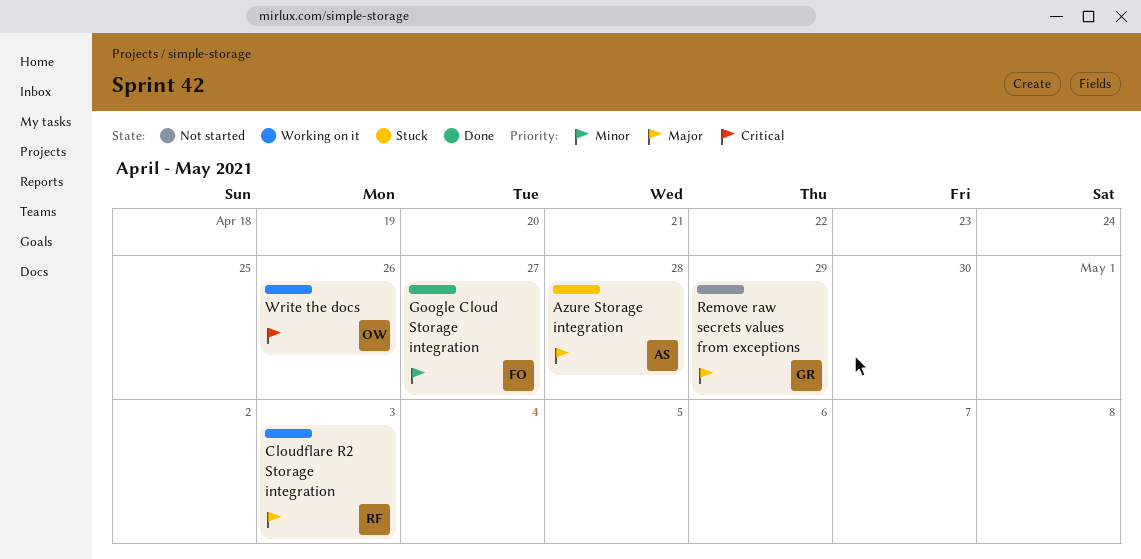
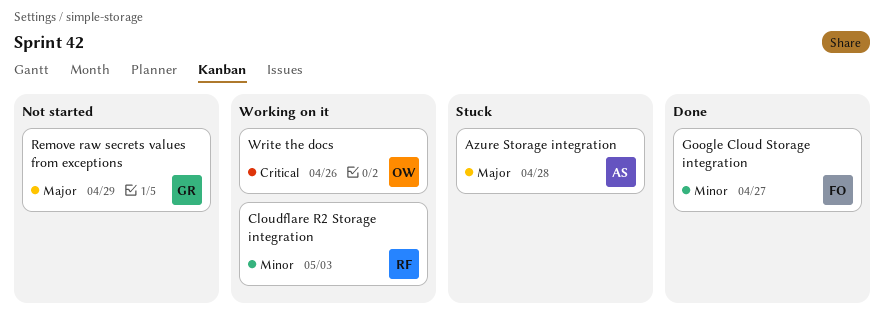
Cloudflare R2 Storage integration, priority: Major -> Minor

